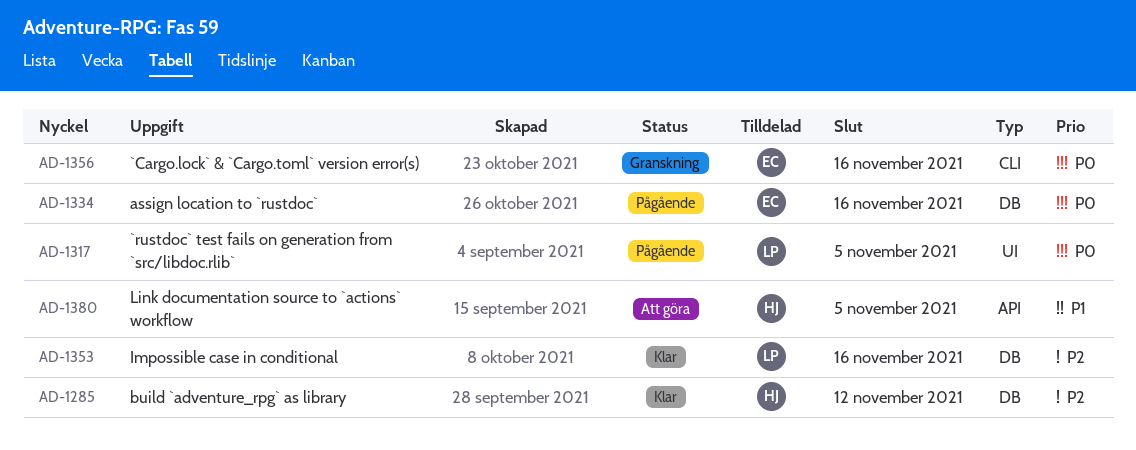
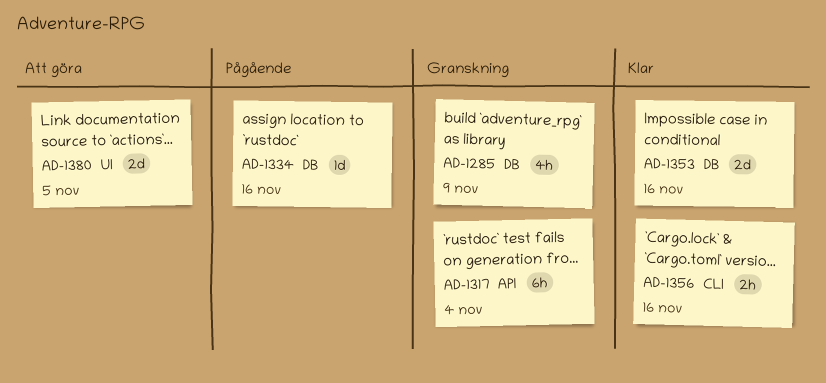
AD-1285, status: Klar -> Granskning
AD-1285, due: Nov 12 -> Nov 9
AD-1317, status: Pågående -> Granskning
AD-1317, label: UI -> API
AD-1317, due: Nov 5 -> Nov 4
AD-1356, status: Granskning -> Klar
AD-1380, label: API -> UI

